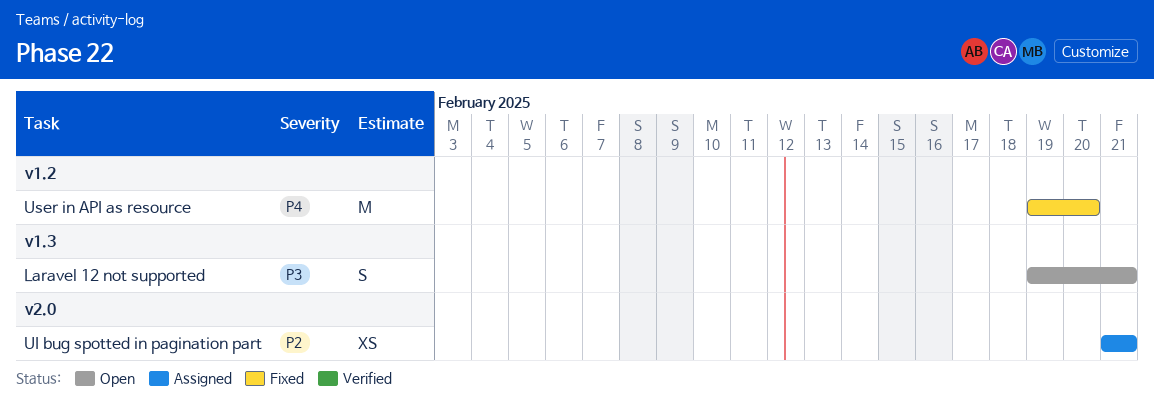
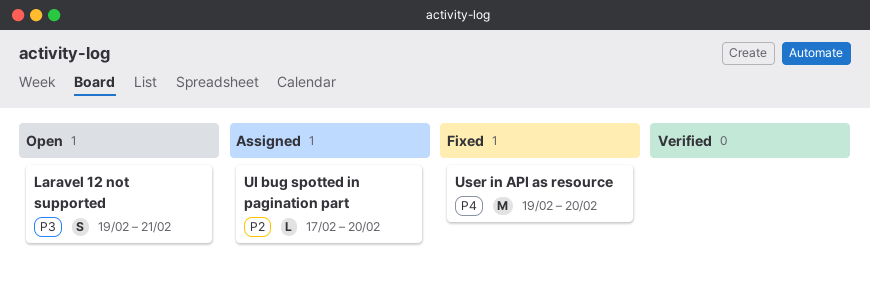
UI bug spotted in pagination part, estimate: XS -> L
UI bug spotted in pagination part, start: Feb 21 -> Feb 17
UI bug spotted in pagination part, due: Feb 21 -> Feb 20

